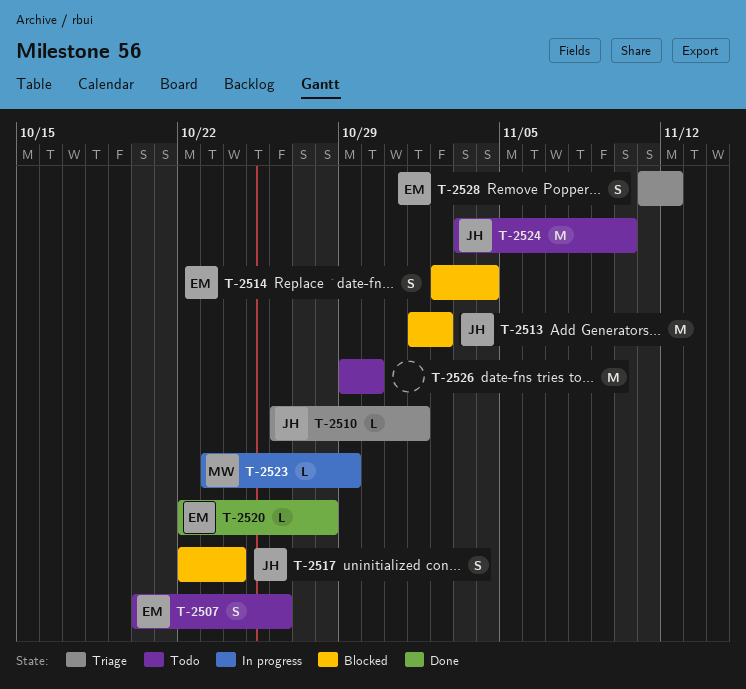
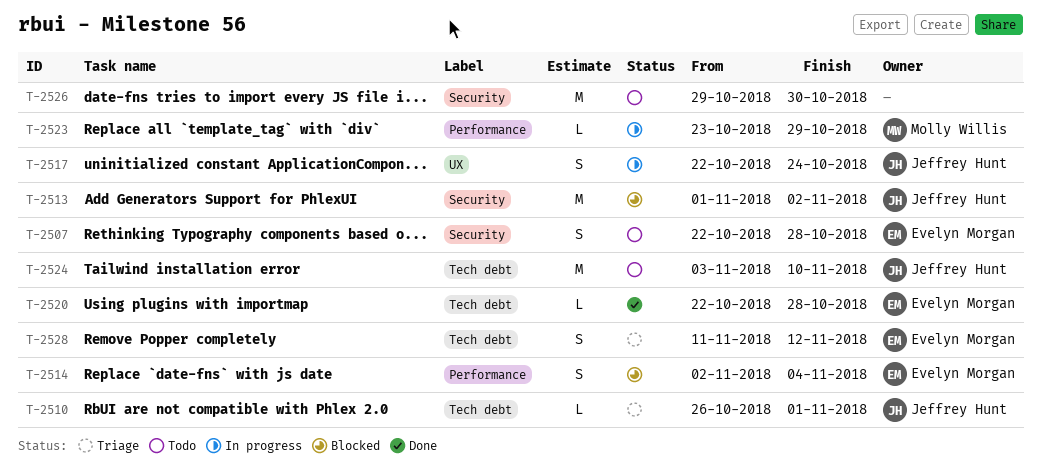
T-2507, start: Oct 20 -> Oct 22
T-2507, due: Oct 26 -> Oct 28
T-2517, status: Blocked -> In progress

